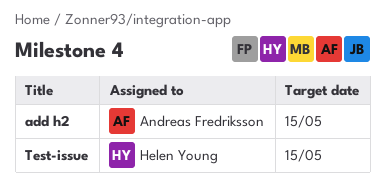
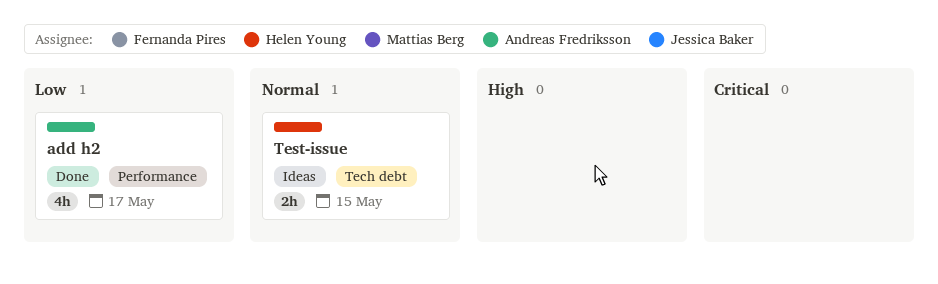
add h2, due: May 15 -> May 17

